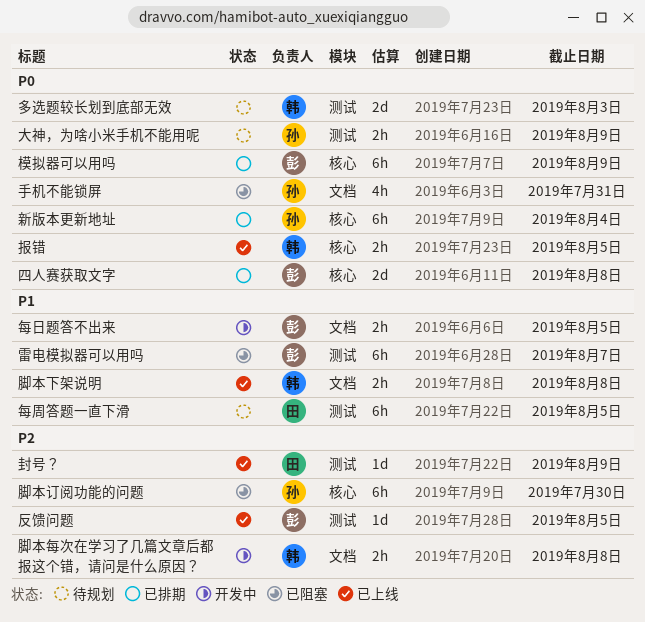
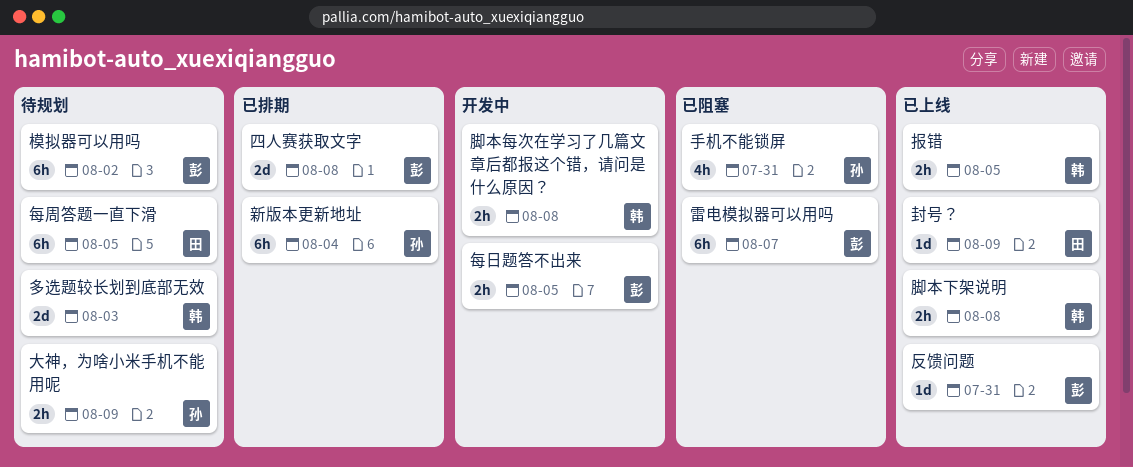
反馈问题, due: Aug 5 -> Jul 31
模拟器可以用吗, status: 已排期 -> 待规划
模拟器可以用吗, due: Aug 9 -> Aug 2
脚本订阅功能的问题: present -> none

